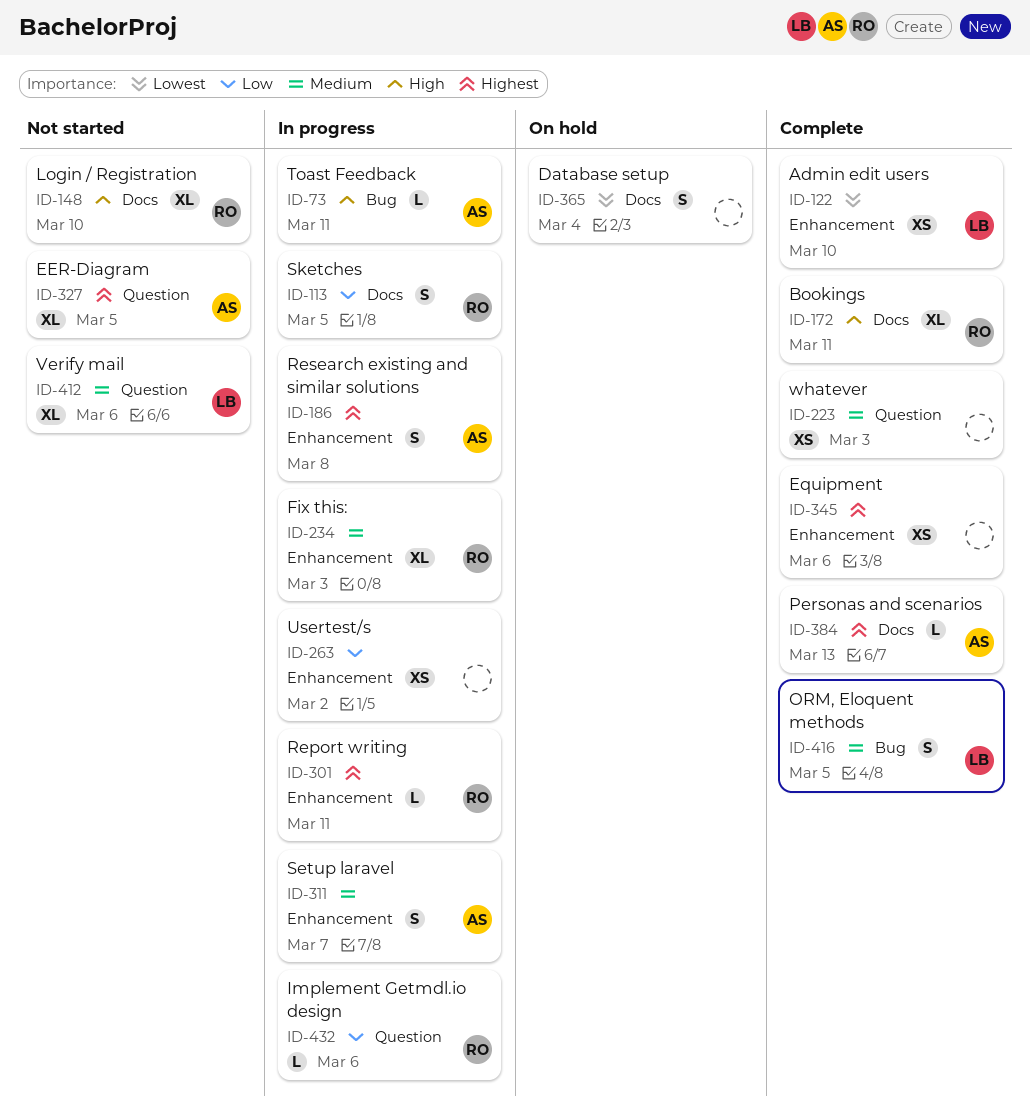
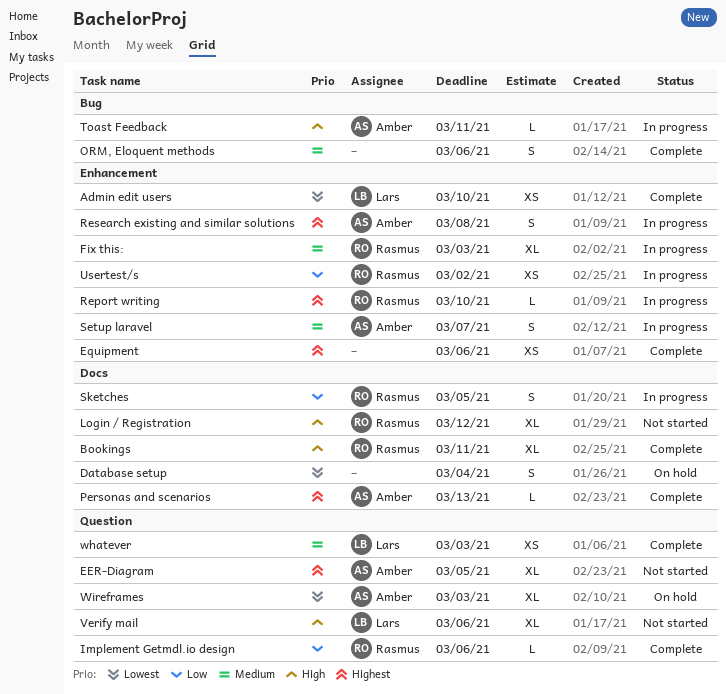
Implement Getmdl.io design, status: In progress -> Complete
Login / Registration, due: Mar 10 -> Mar 12
ORM, Eloquent methods, owner: Lars -> none
ORM, Eloquent methods, due: Mar 5 -> Mar 6
Report writing, due: Mar 11 -> Mar 10
Usertest/s, owner: none -> Rasmus
Verify mail, priority: Medium -> High
whatever, owner: none -> Lars
Wireframes: none -> present

